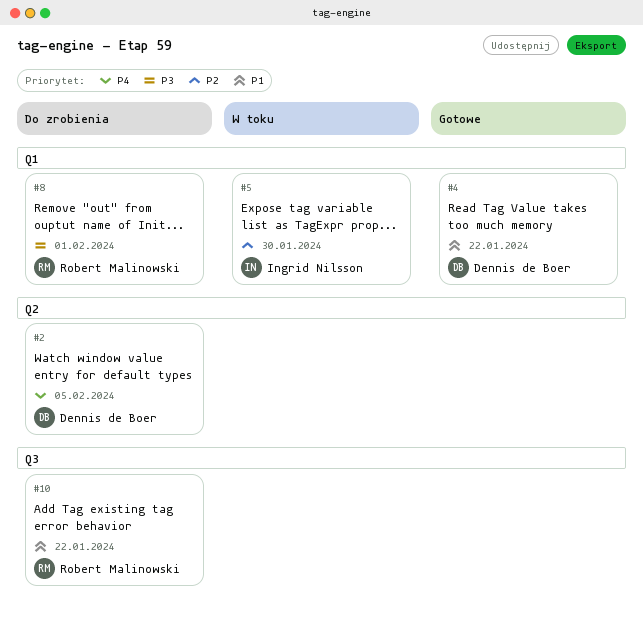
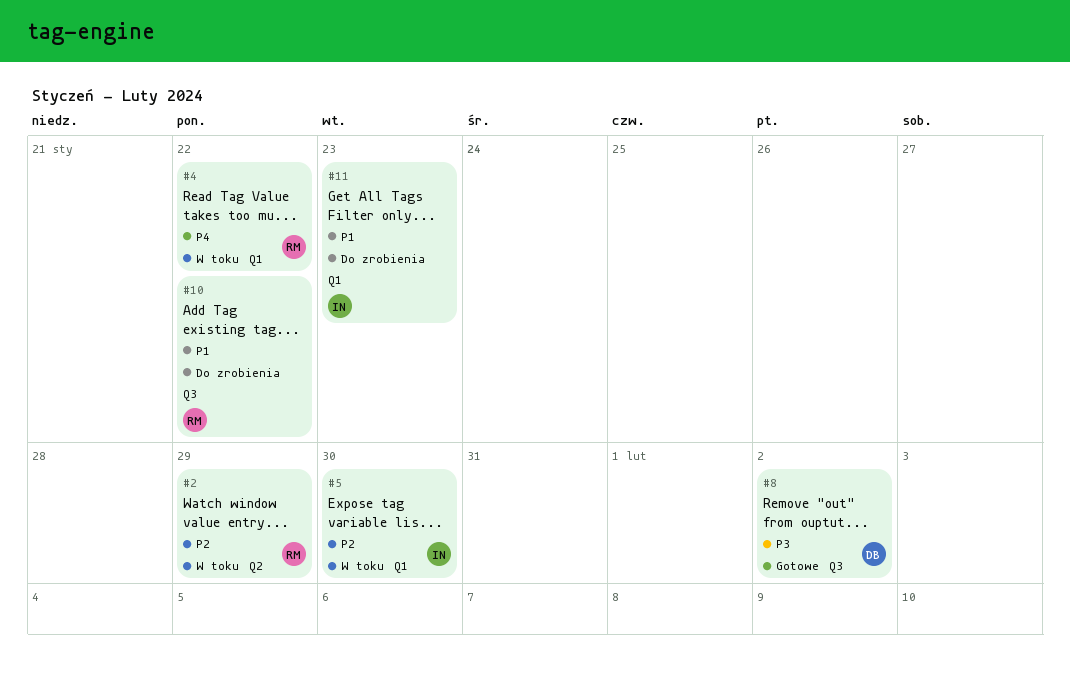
#2, status: Do zrobienia -> W toku
#2, owner: Dennis de Boer -> Robert Malinowski
#2, priority: P4 -> P2
#2, due: Feb 5 -> Jan 29
#4, status: Gotowe -> W toku
#4, owner: Dennis de Boer -> Robert Malinowski
#4, priority: P1 -> P4
#8, status: Do zrobienia -> Gotowe
#8, owner: Robert Malinowski -> Dennis de Boer
#8, label: Q1 -> Q3
#8, due: Feb 1 -> Feb 2
#11: none -> present

